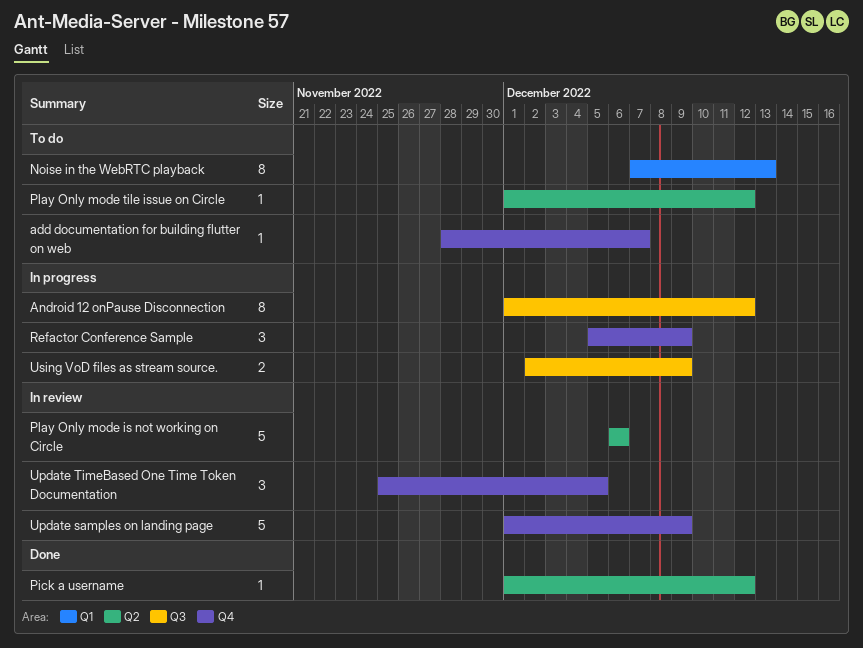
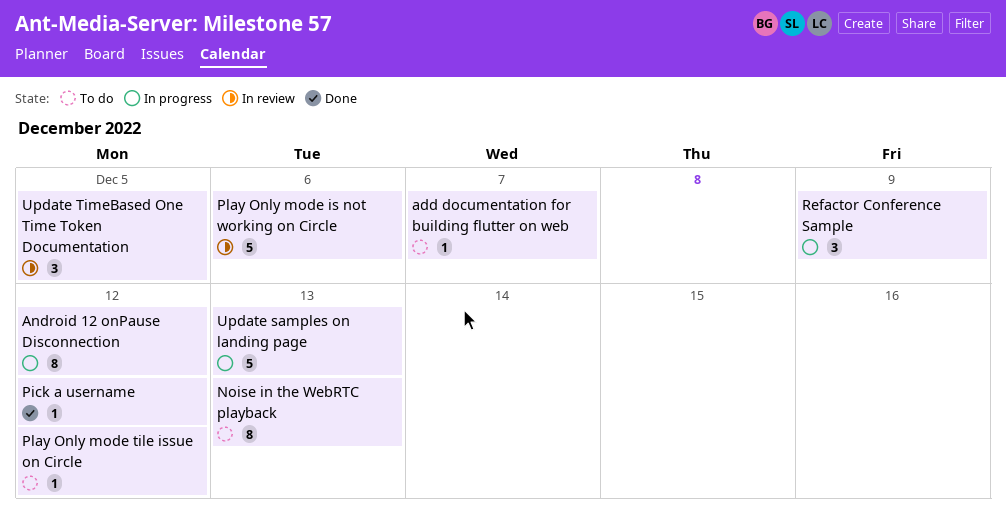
Update samples on landing page, status: In review -> In progress
Update samples on landing page, due: Dec 9 -> Dec 13
Using VoD files as stream source.: present -> none

